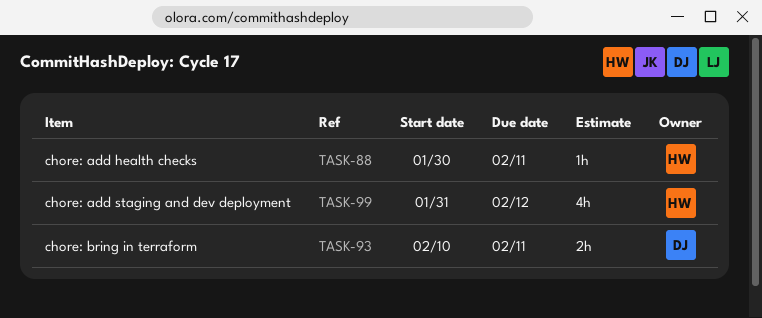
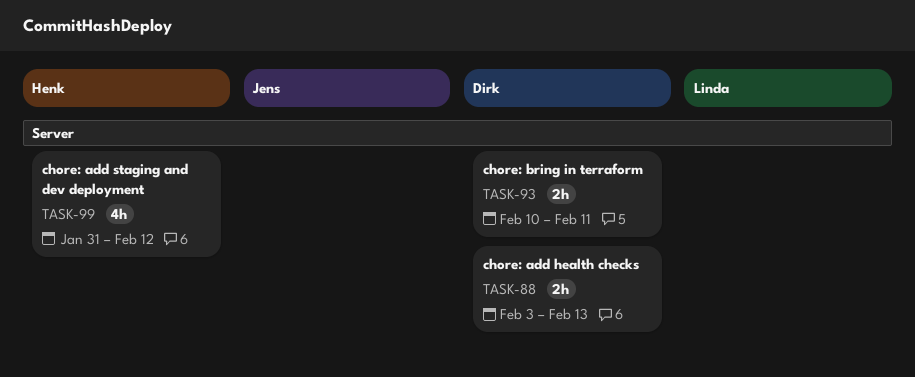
TASK-88, owner: Henk -> Dirk
TASK-88, estimate: 1h -> 2h
TASK-88, start: Jan 30 -> Feb 3
TASK-88, due: Feb 11 -> Feb 13

